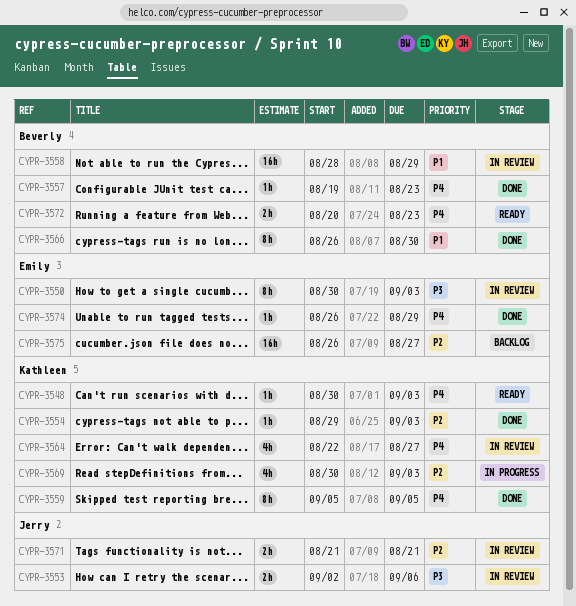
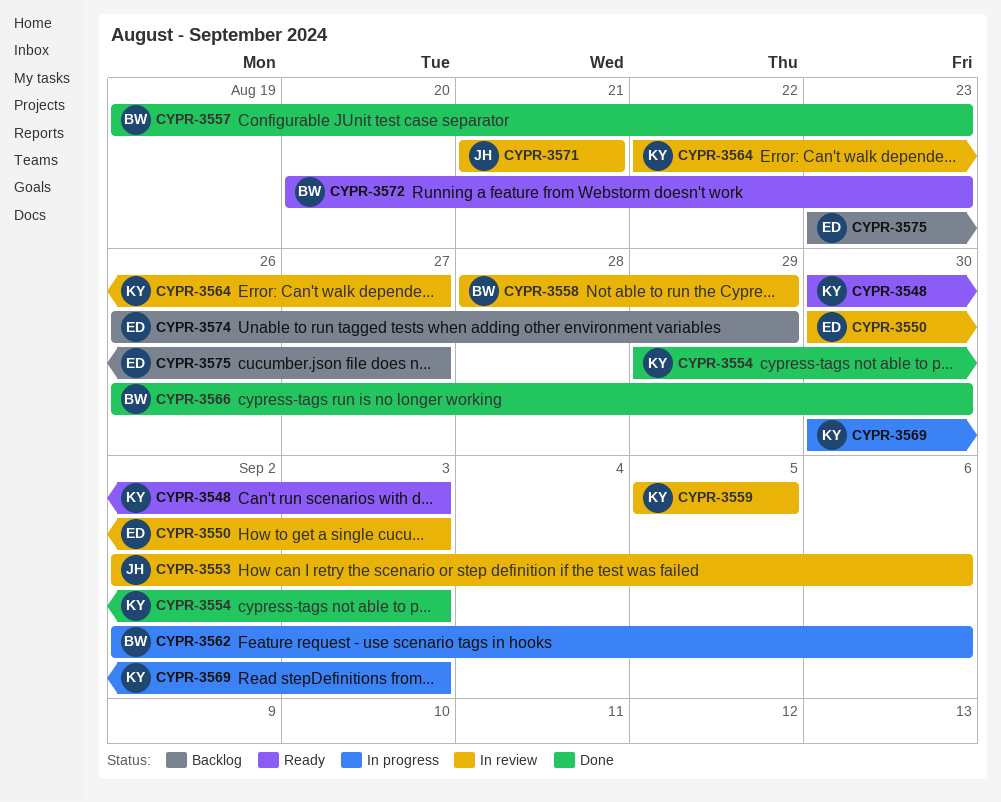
CYPR-3559, status: Done -> In review
CYPR-3562: none -> present
CYPR-3574, status: Done -> Backlog
CYPR-3575, start: Aug 26 -> Aug 23

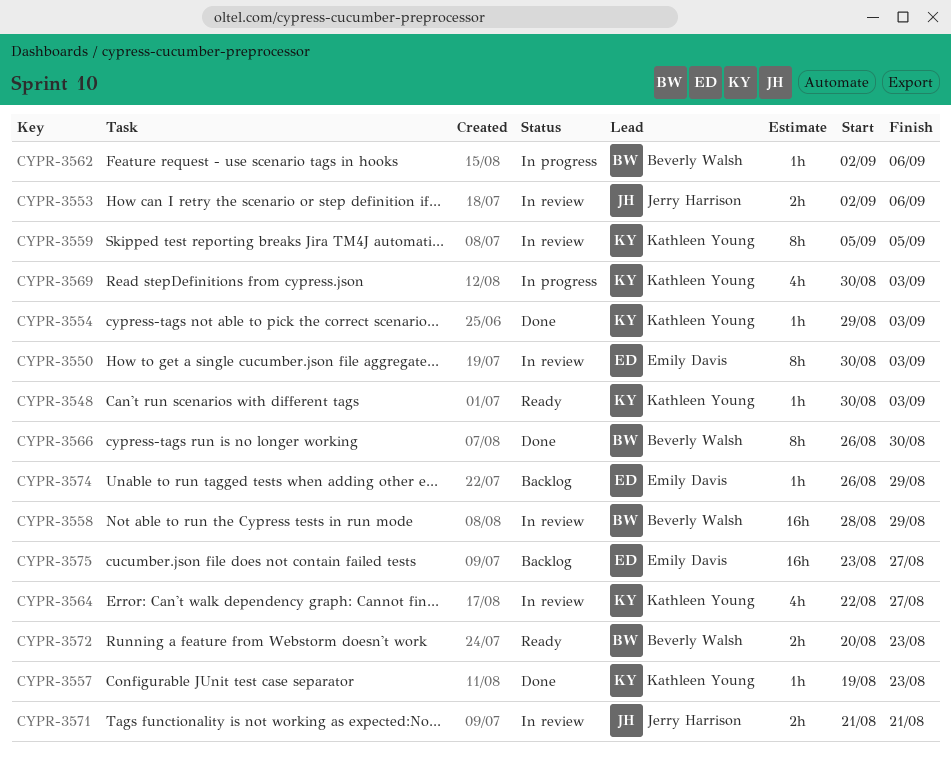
CYPR-3557, owner: Beverly Walsh -> Kathleen Young

